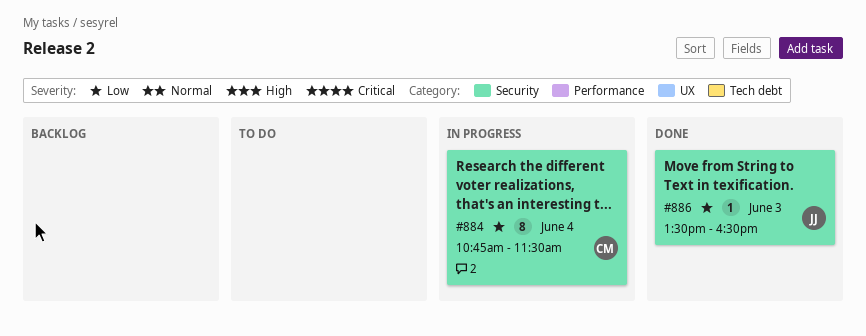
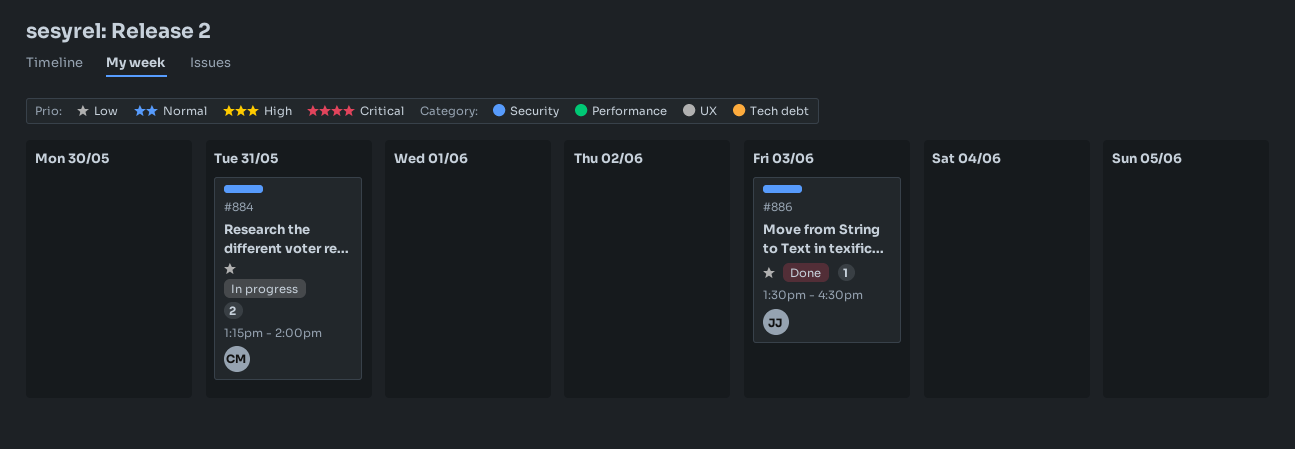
#884, estimate: 8 -> 2
#884, day: Jun 4 -> May 31
#884, begins: 10:45 -> 13:15
#884, ends: 11:30 -> 14:00

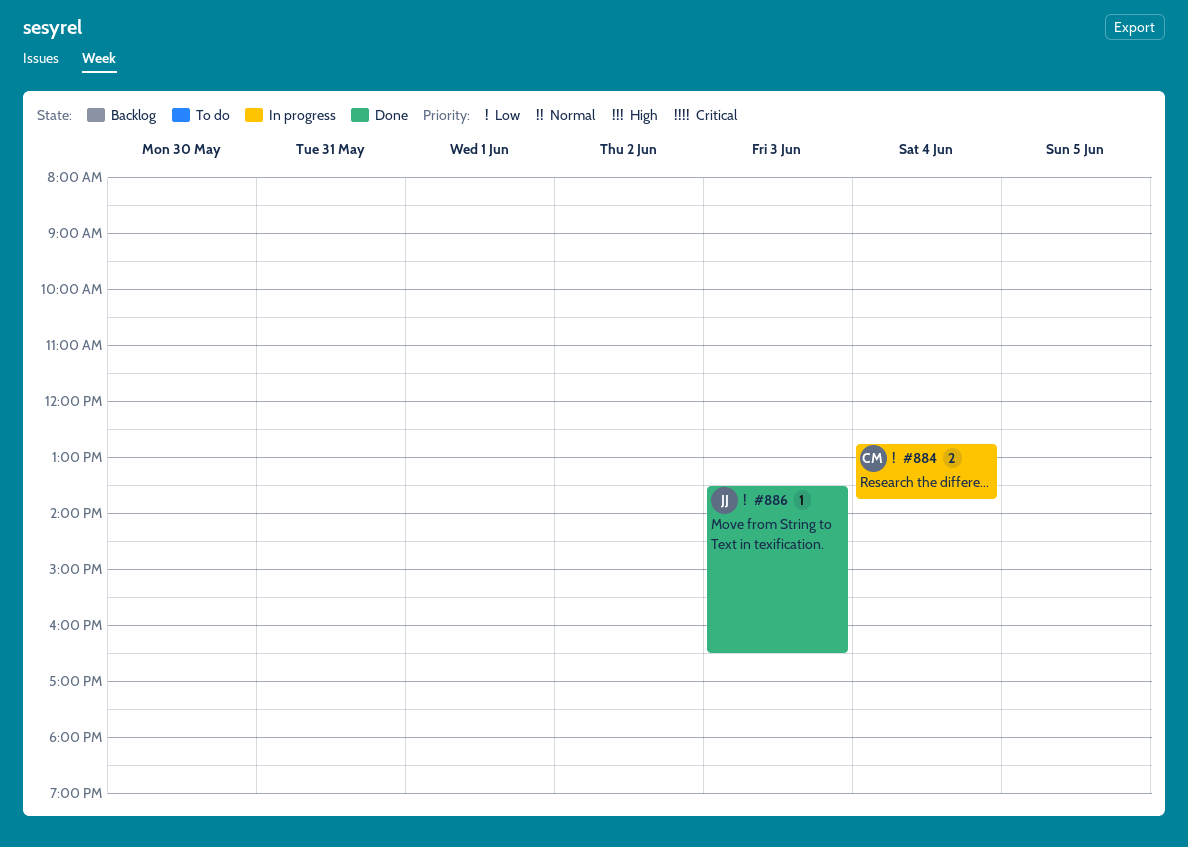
#884, day: May 31 -> Jun 4
#884, begins: 13:15 -> 12:45
#884, ends: 14:00 -> 13:45

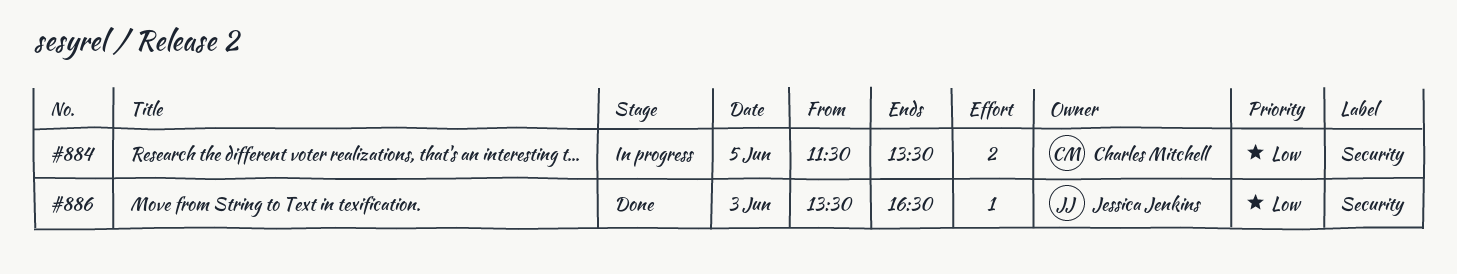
#884, day: Jun 4 -> Jun 5
#884, begins: 12:45 -> 11:30
#884, ends: 13:45 -> 13:30

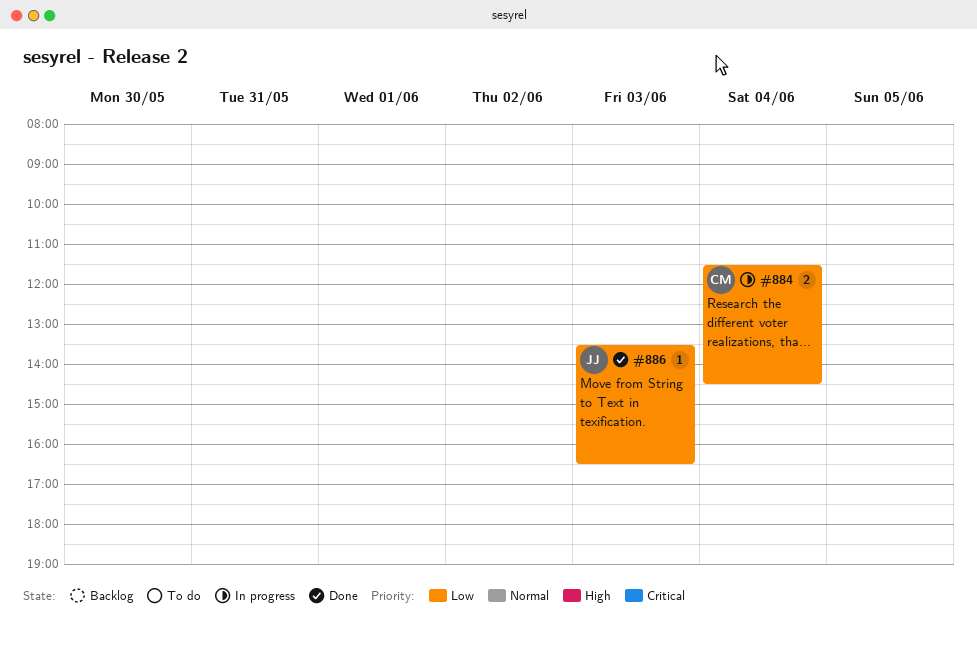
#884, day: Jun 5 -> Jun 4
#884, ends: 13:30 -> 14:30

